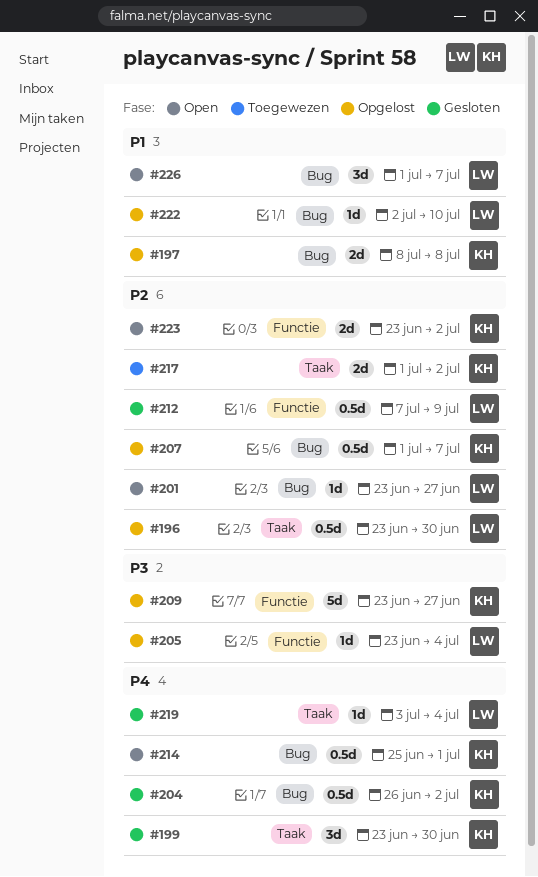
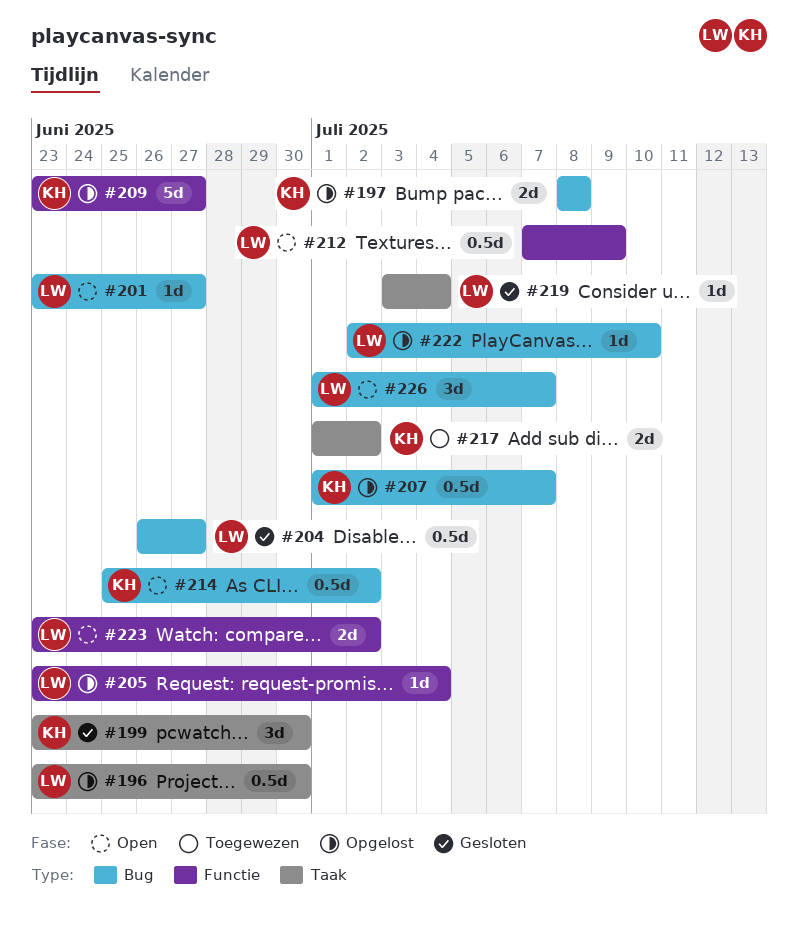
#204, owner: KH -> LW
#204, due: Jul 2 -> Jun 27
#212, status: Gesloten -> Open
#214, due: Jul 1 -> Jul 2
#223, owner: KH -> LW

